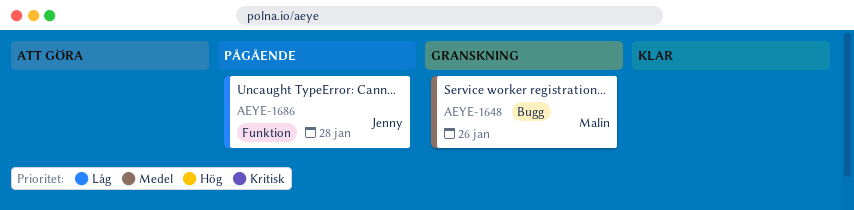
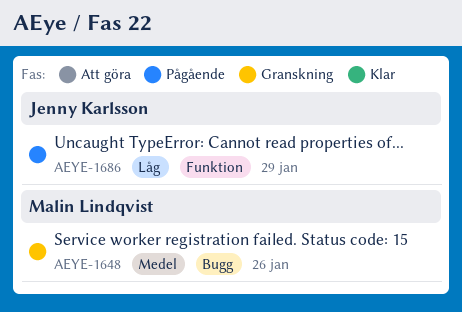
AEYE-1686, due: Jan 28 -> Jan 29

